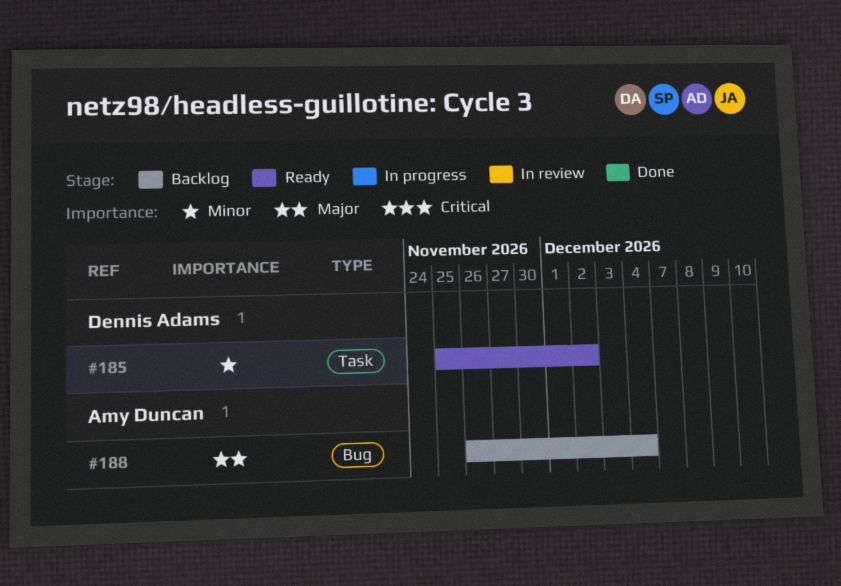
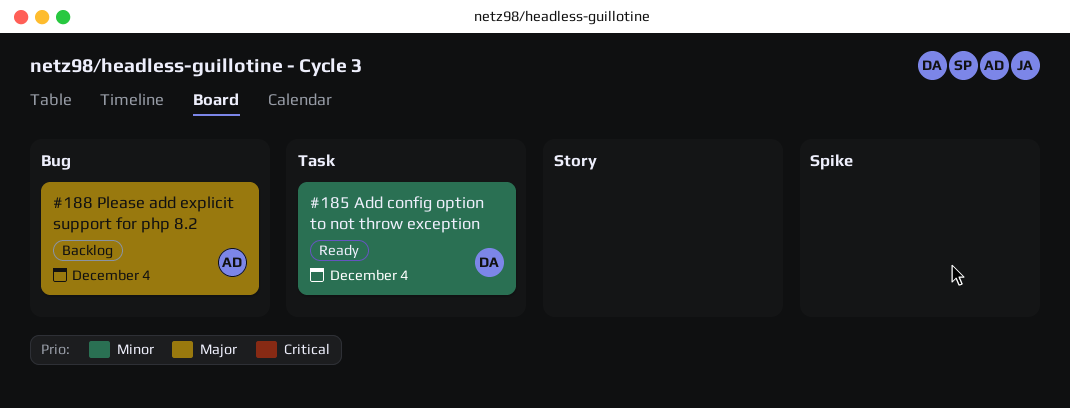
#185, due: Dec 2 -> Dec 4

